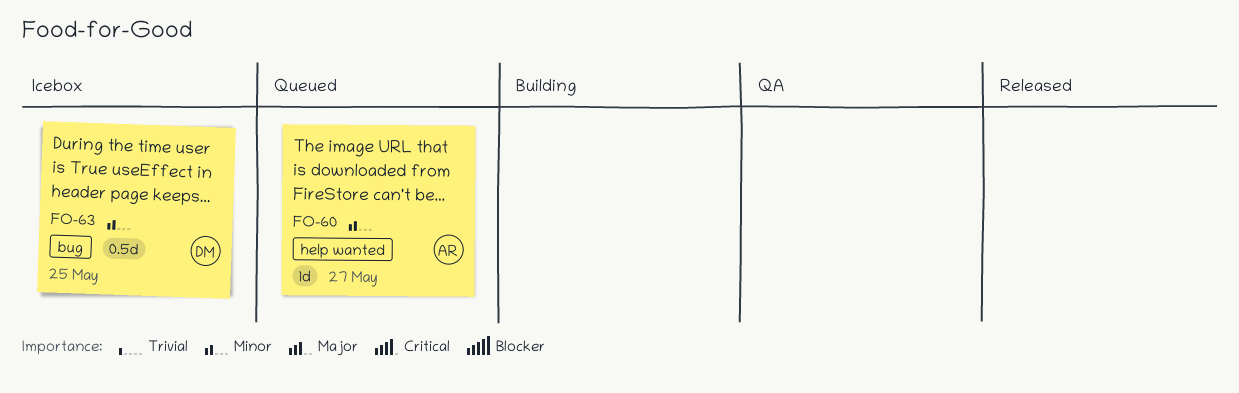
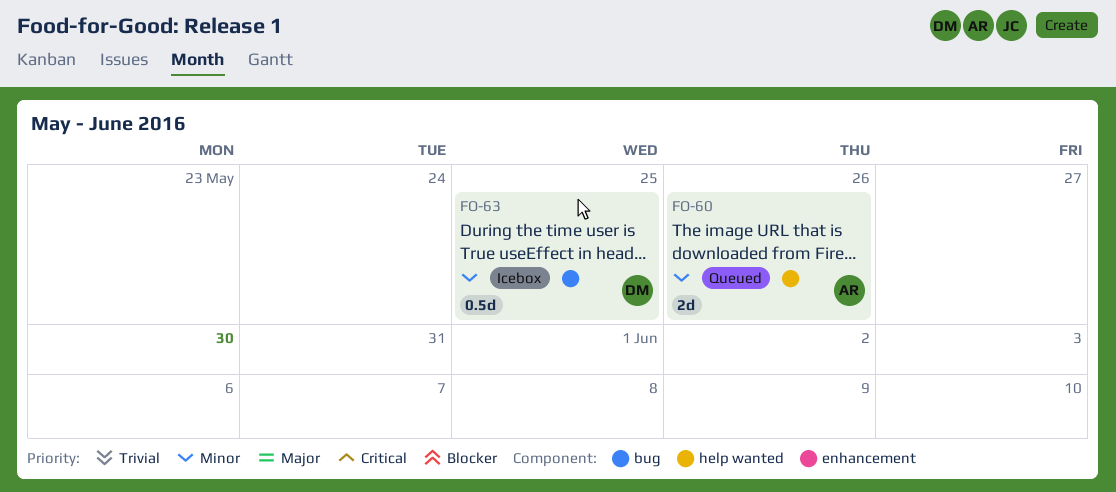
FO-60, estimate: 1d -> 2d
FO-60, due: May 27 -> May 26

